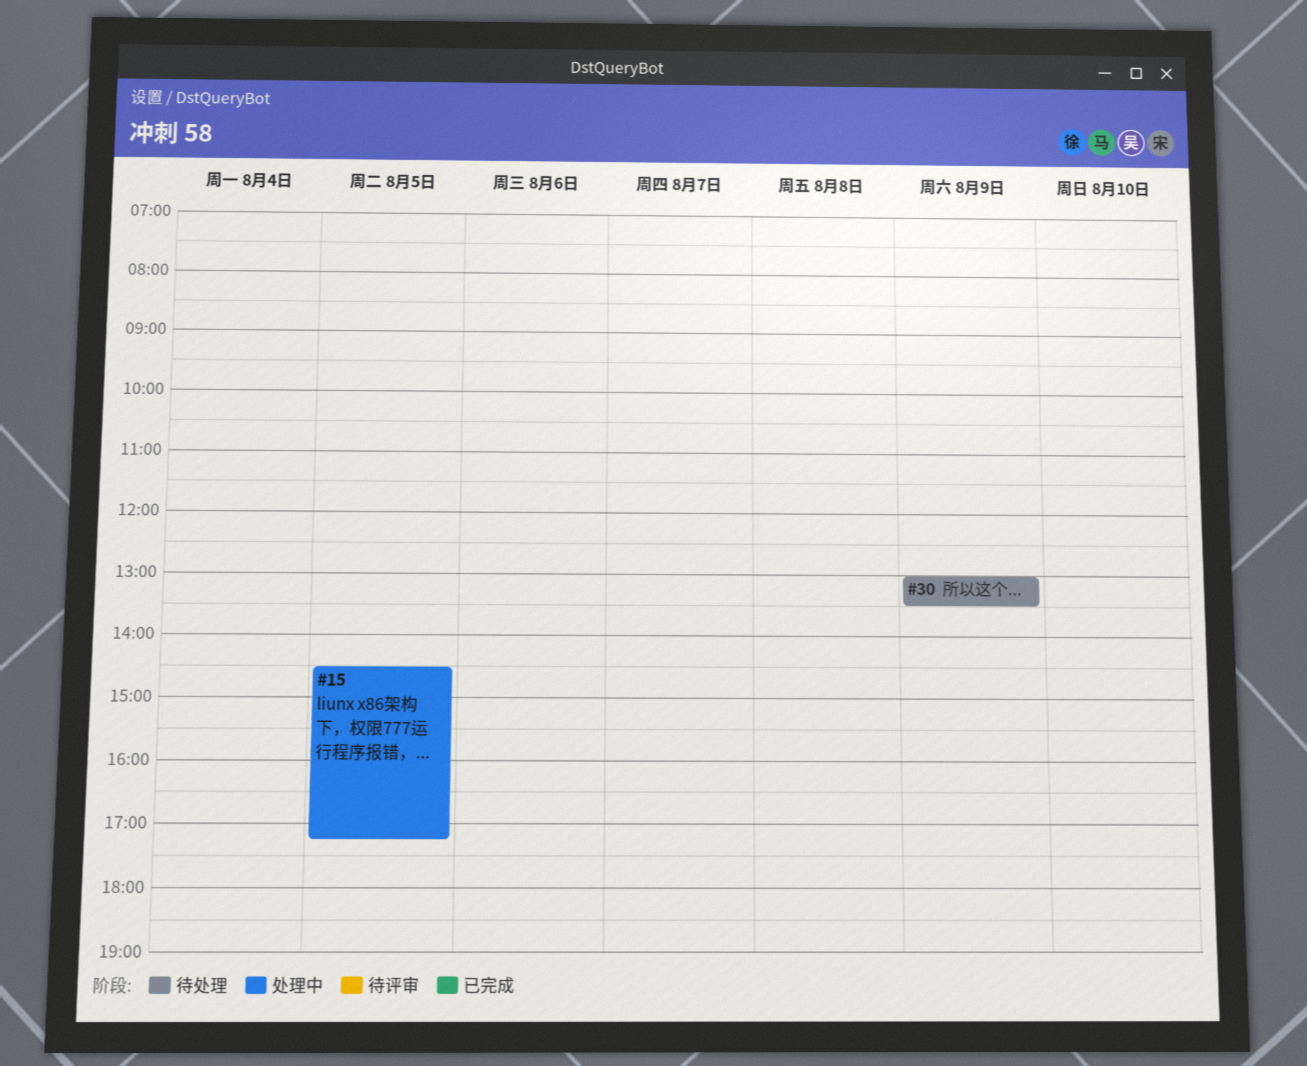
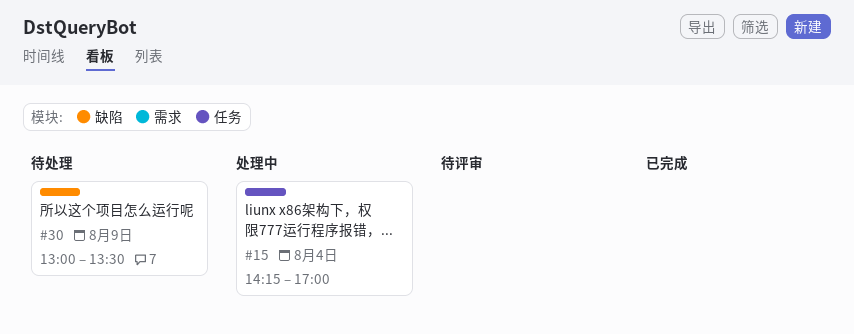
#15, day: Aug 5 -> Aug 4
#15, begins: 14:30 -> 14:15
#15, ends: 17:15 -> 17:00

